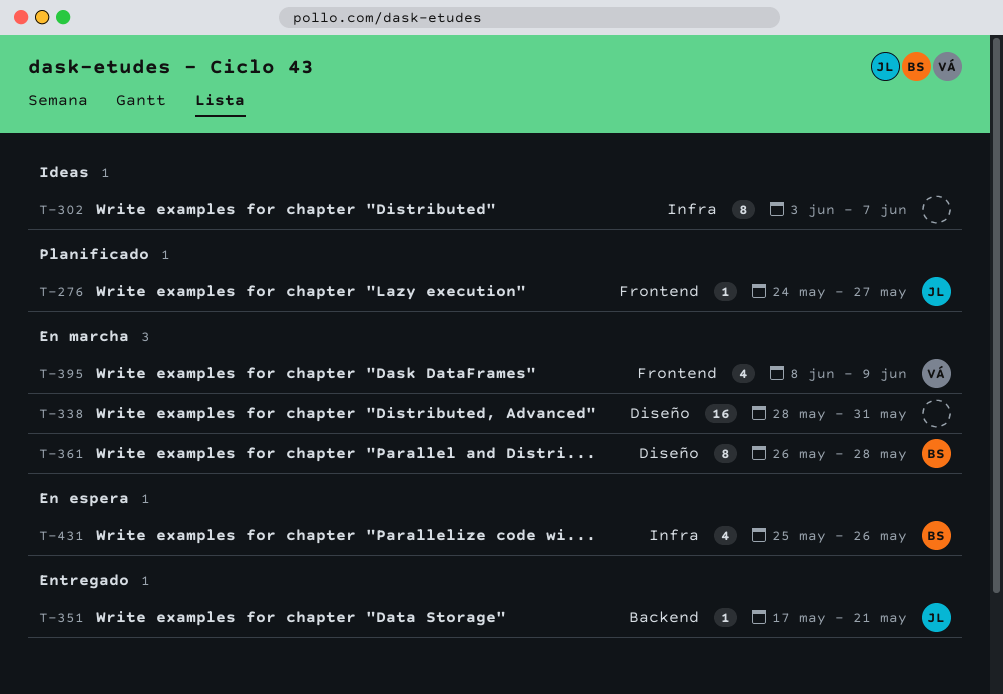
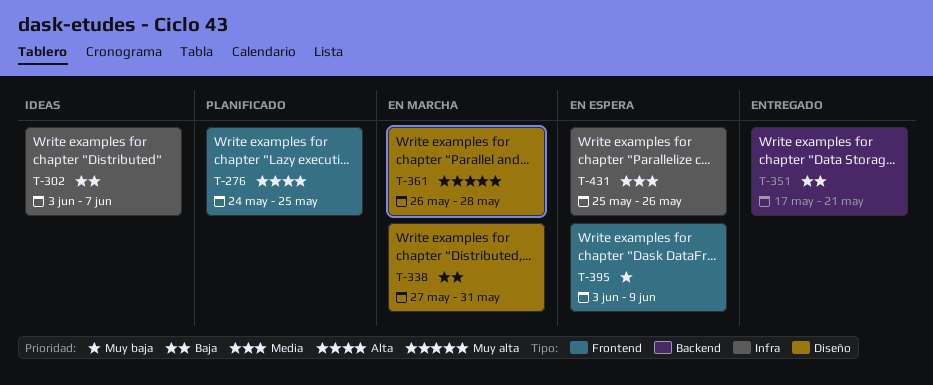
T-276, due: May 27 -> May 25
T-338, start: May 28 -> May 27
T-395, status: En marcha -> En espera
T-395, start: Jun 8 -> Jun 3

